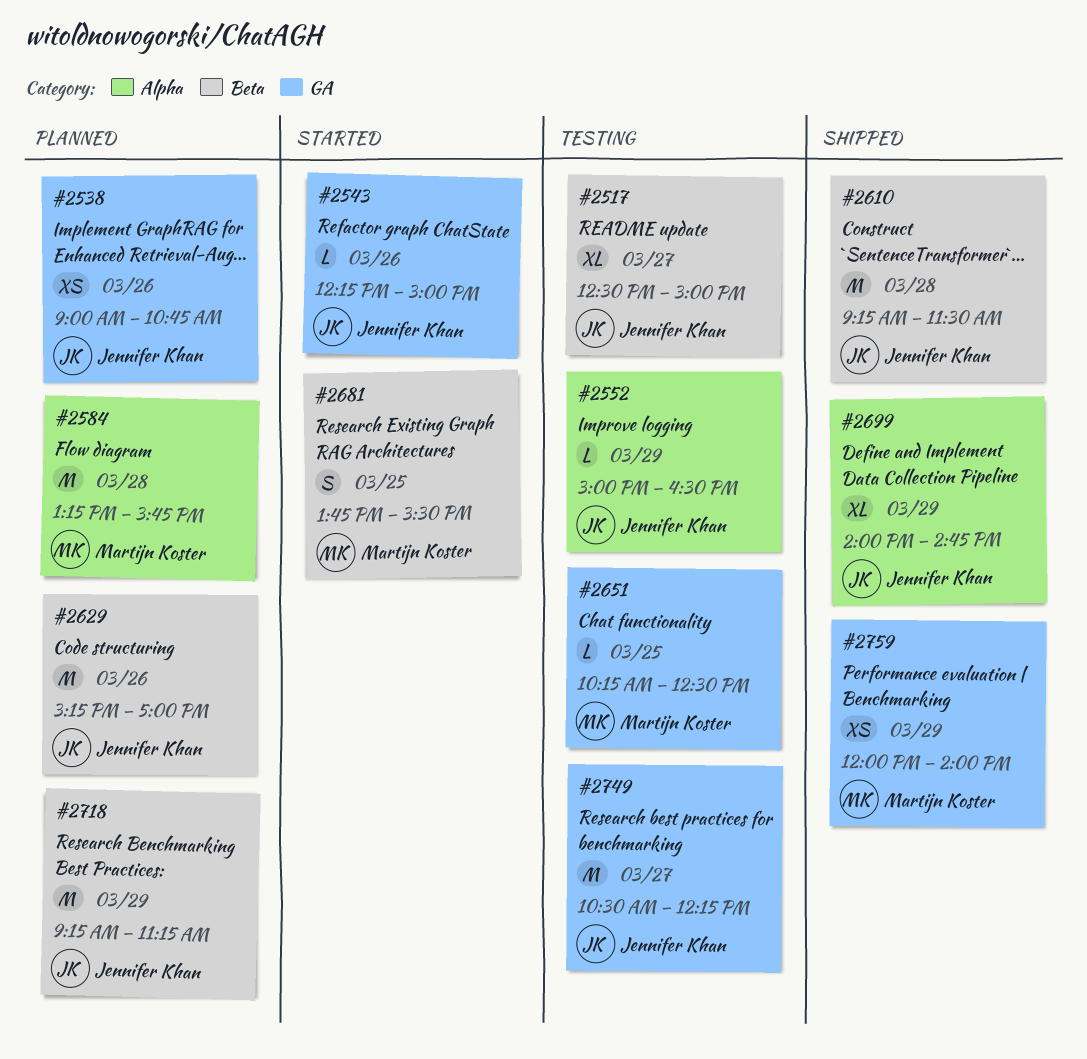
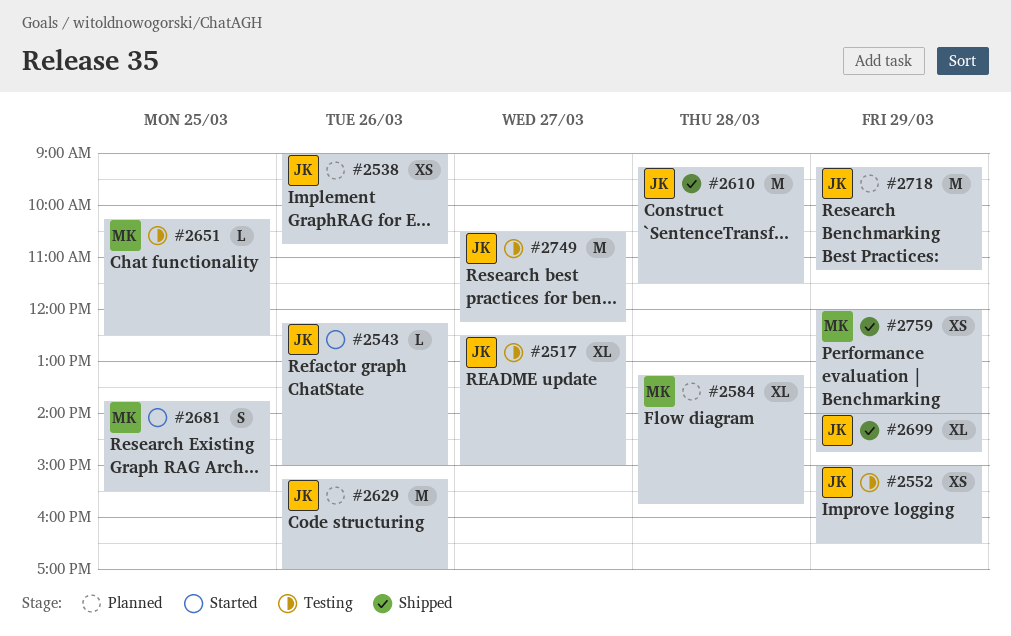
#2552, estimate: L -> XS
#2584, estimate: M -> XL

